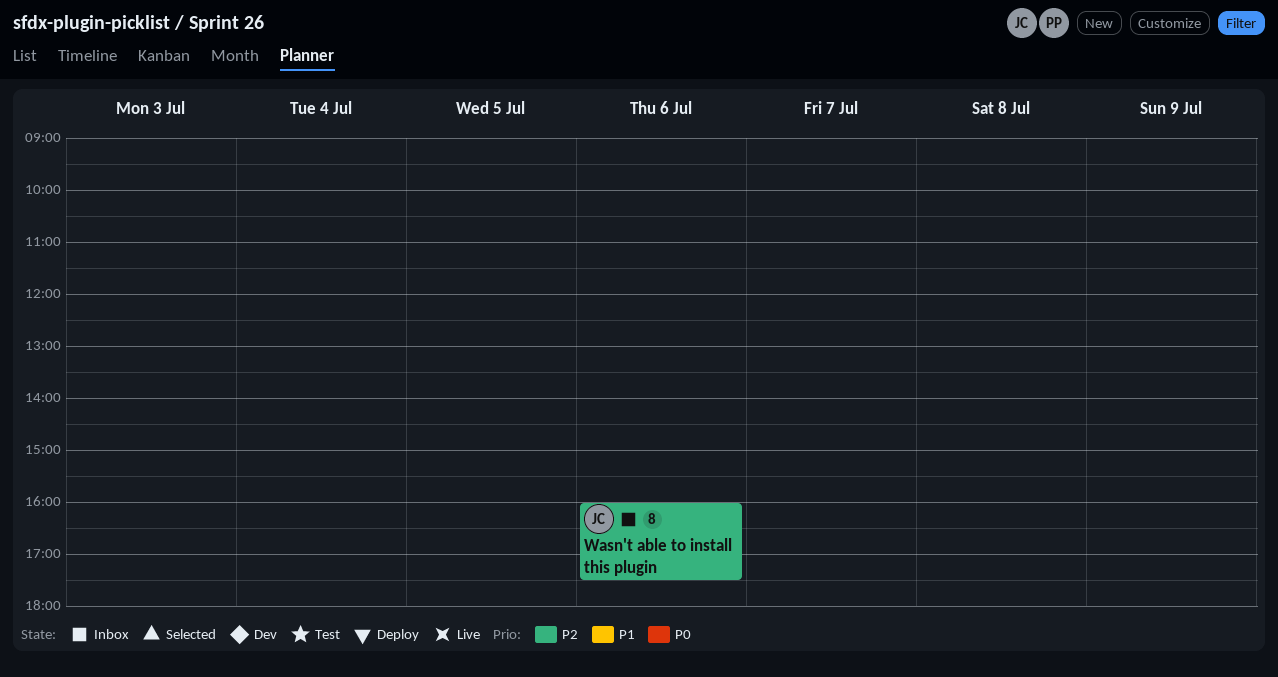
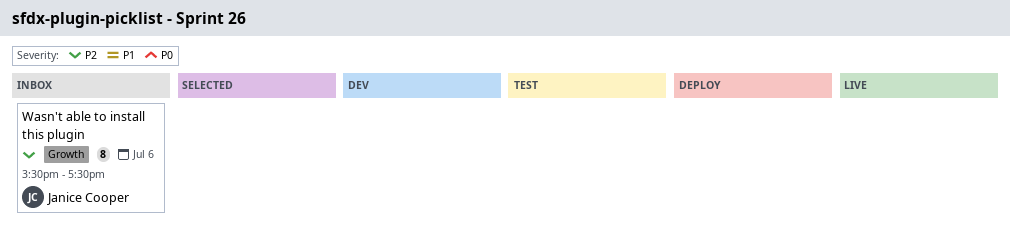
Wasn't able to install this plugin, begins: 16:00 -> 15:30

